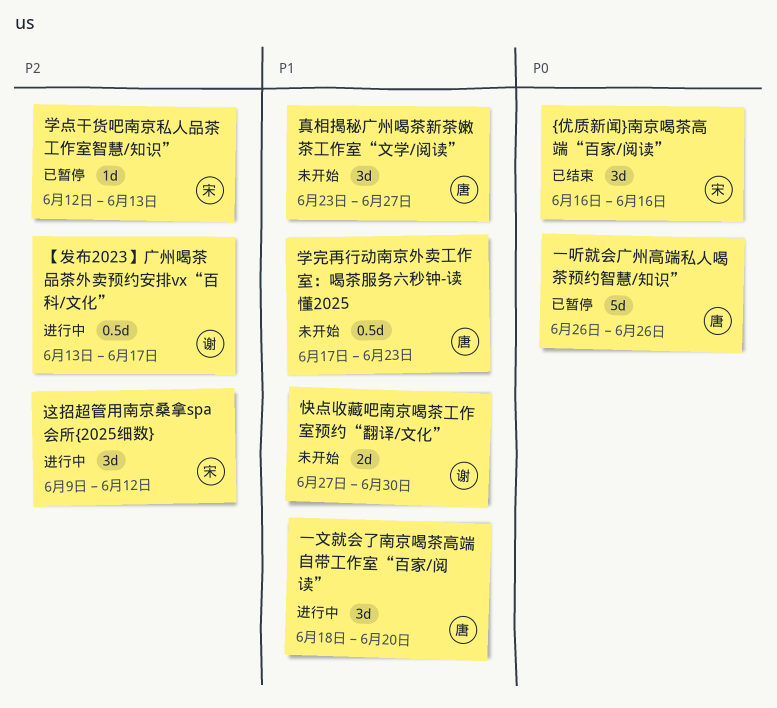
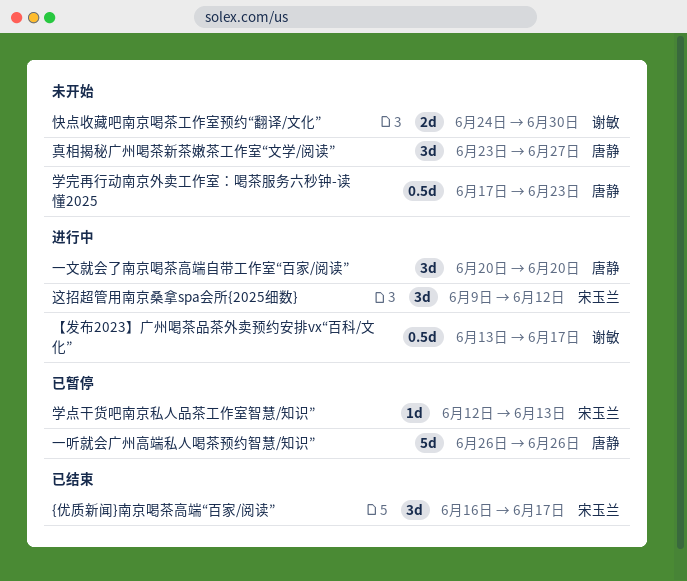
{优质新闻}南京喝茶高端“百家/阅读”, due: Jun 16 -> Jun 17
一文就会了南京喝茶高端自带工作室“百家/阅读”, start: Jun 18 -> Jun 20
快点收藏吧南京喝茶工作室预约“翻译/文化”, start: Jun 27 -> Jun 24

